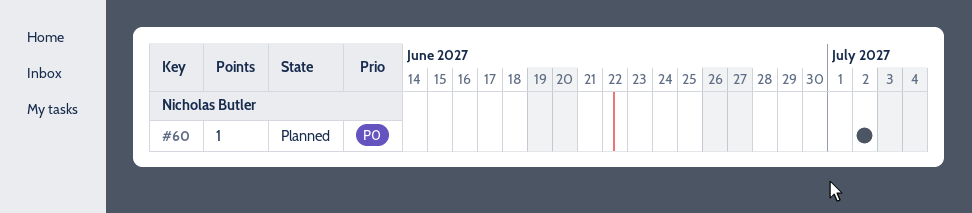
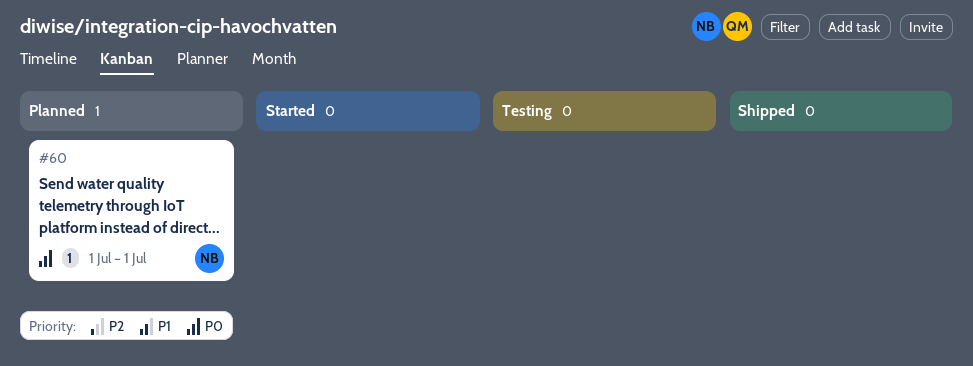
#60, start: Jul 2 -> Jul 1
#60, due: Jul 2 -> Jul 1

